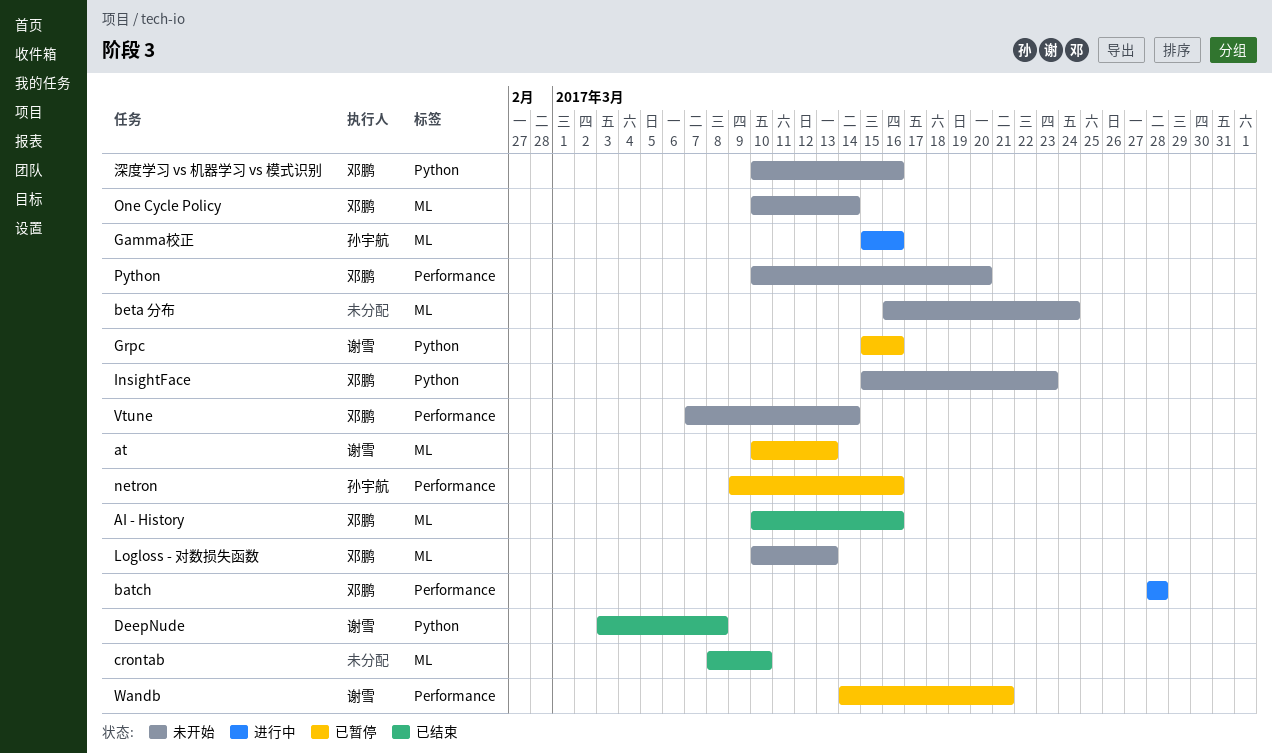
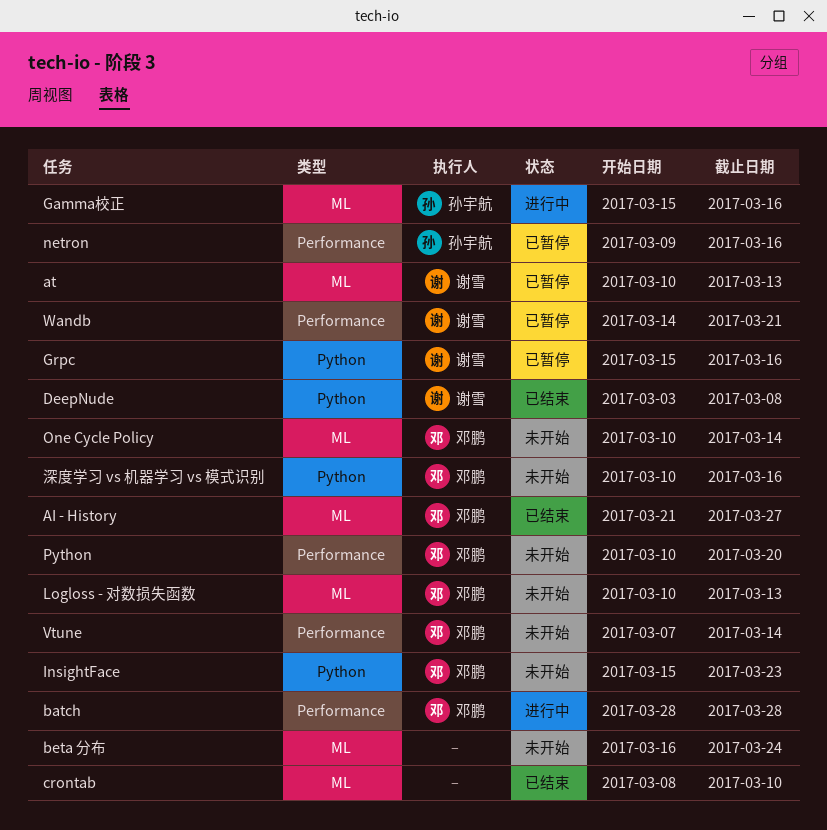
AI - History, start: Mar 10 -> Mar 21
AI - History, due: Mar 16 -> Mar 27

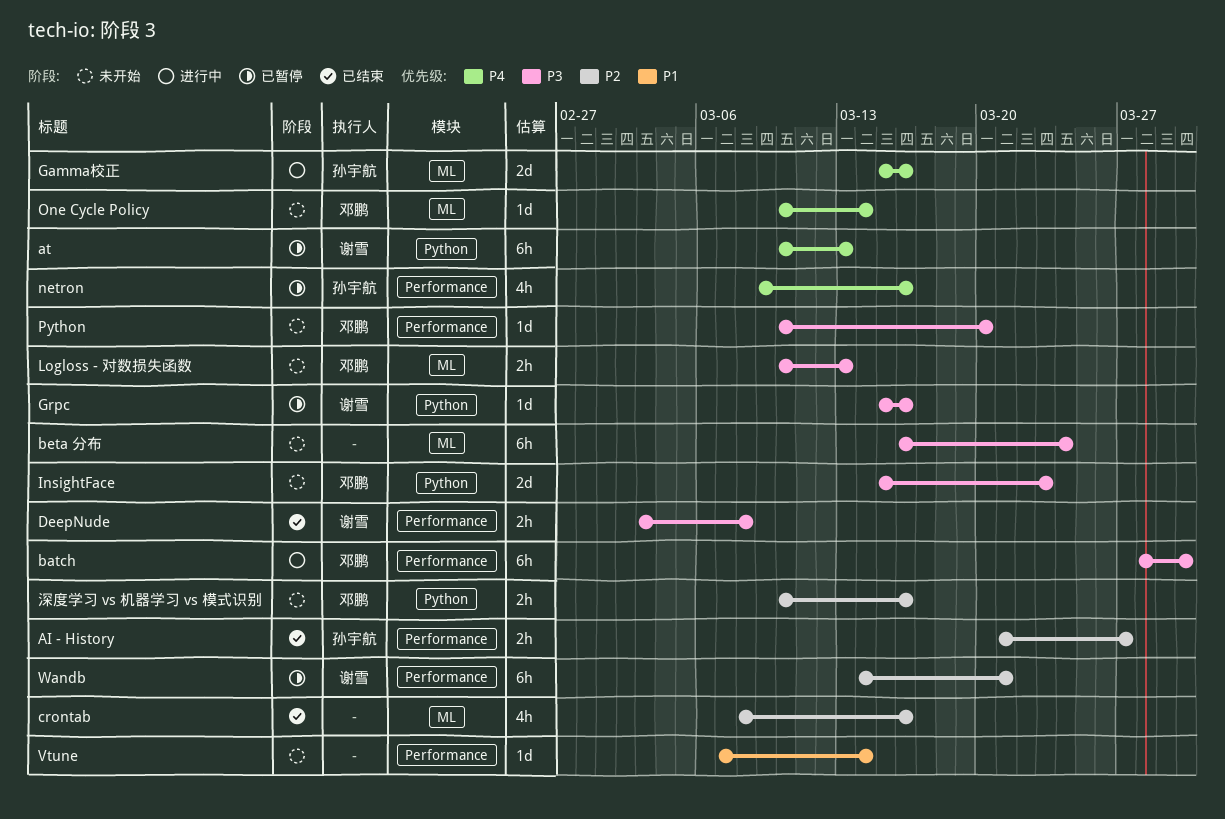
AI - History, owner: 邓鹏 -> 孙宇航
AI - History, label: ML -> Performance
at, label: ML -> Python
batch, due: Mar 28 -> Mar 30
crontab, due: Mar 10 -> Mar 16
DeepNude, label: Python -> Performance
Vtune, owner: 邓鹏 -> none

